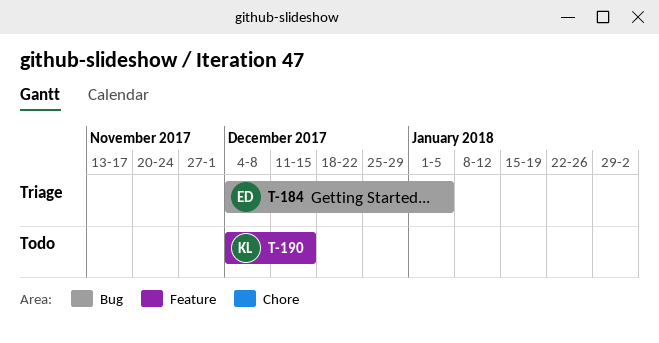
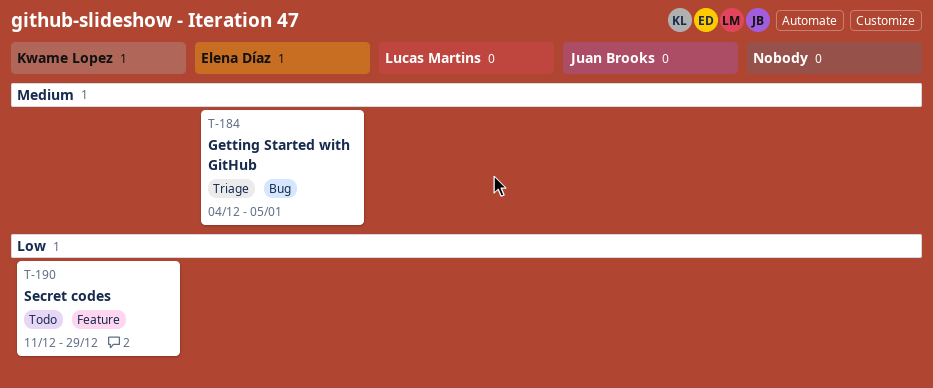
T-190, start: Dec 4 -> Dec 11
T-190, due: Dec 15 -> Dec 29

